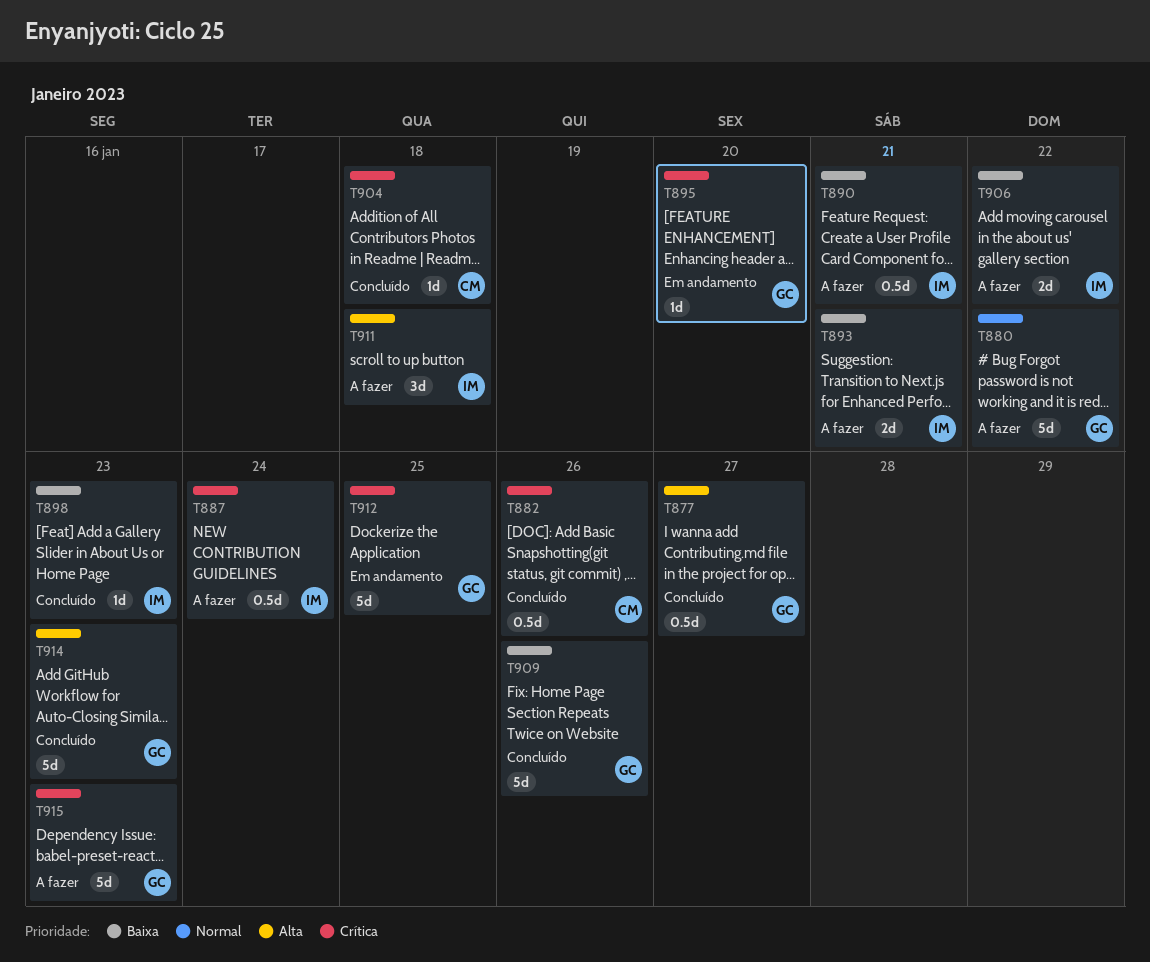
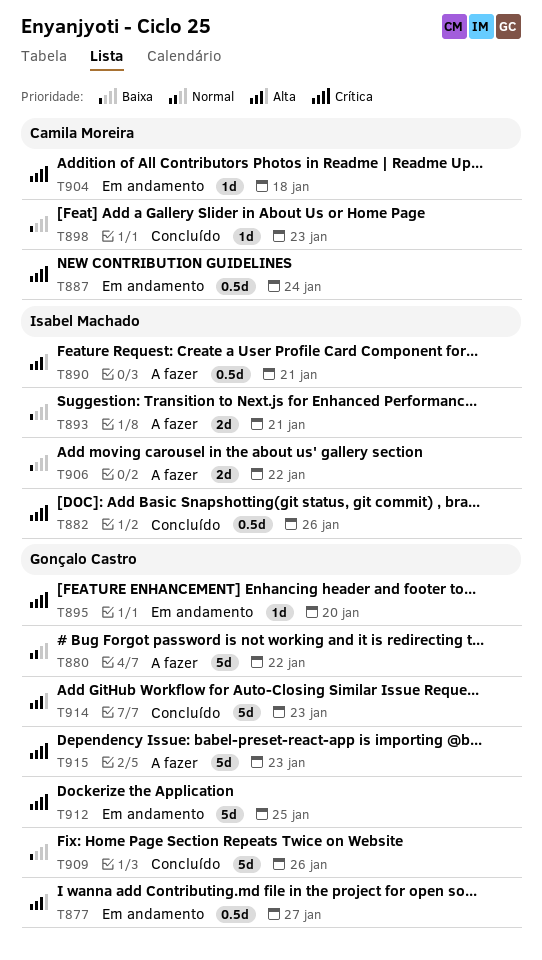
T877, status: Concluído -> Em andamento
T882, owner: Camila Moreira -> Isabel Machado
T887, status: A fazer -> Em andamento
T887, owner: Isabel Machado -> Camila Moreira
T890, priority: Baixa -> Alta
T898, owner: Isabel Machado -> Camila Moreira
T904, status: Concluído -> Em andamento
T911: present -> none

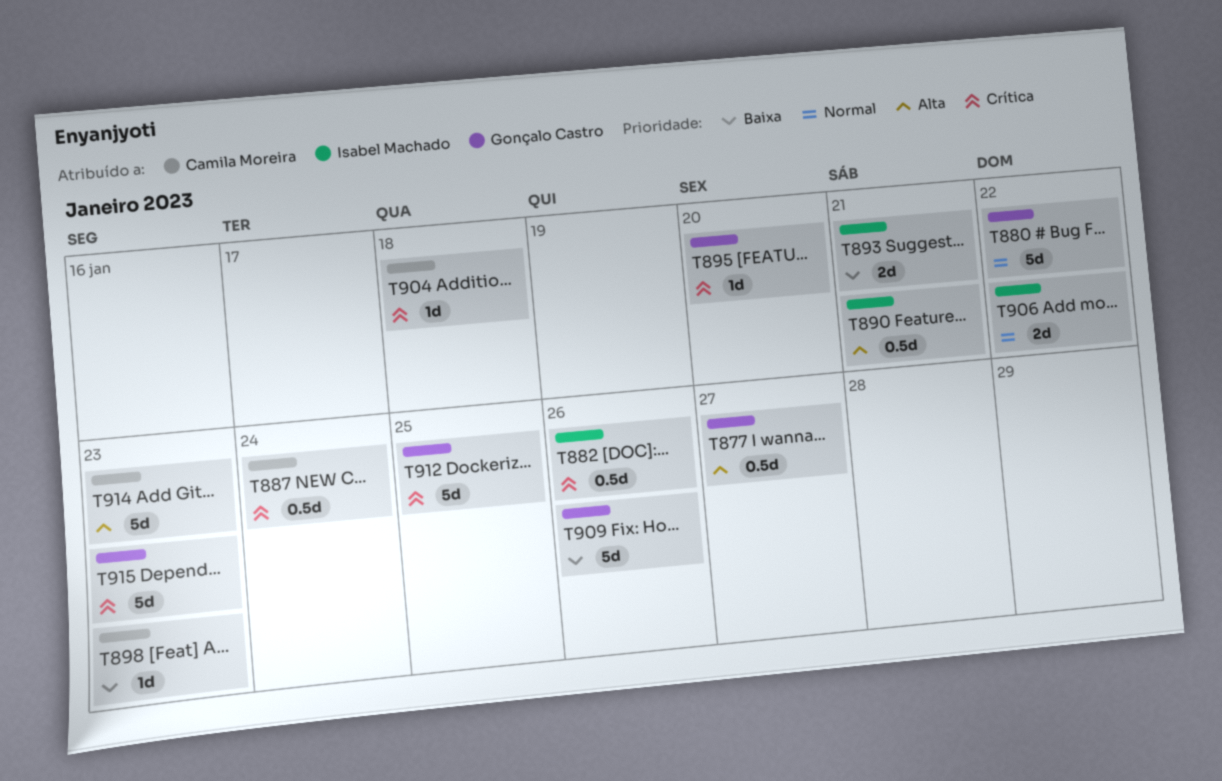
T906, priority: Baixa -> Normal
T914, owner: Gonçalo Castro -> Camila Moreira

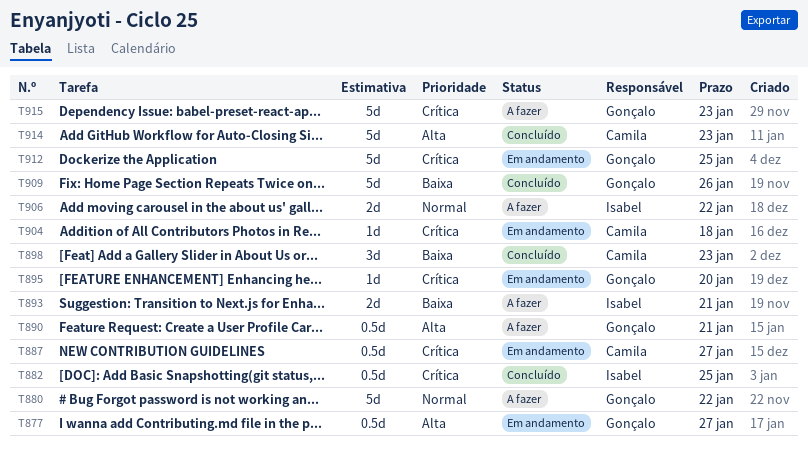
T882, due: Jan 26 -> Jan 25
T887, due: Jan 24 -> Jan 27
T890, owner: Isabel Machado -> Gonçalo Castro
T898, estimate: 1d -> 3d

